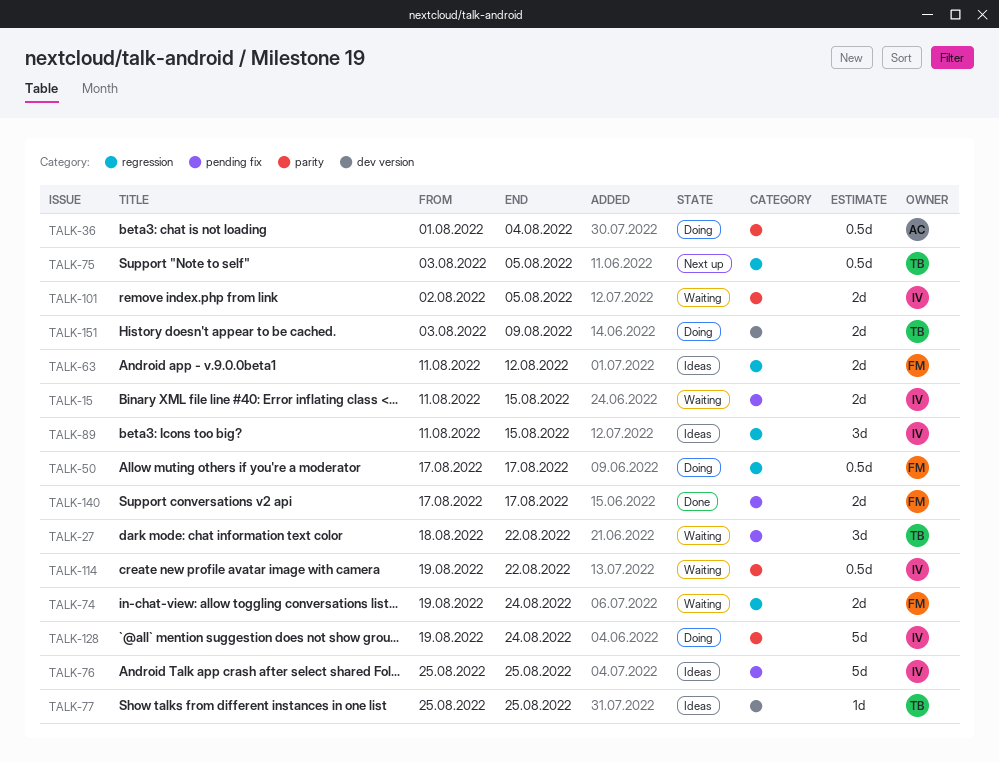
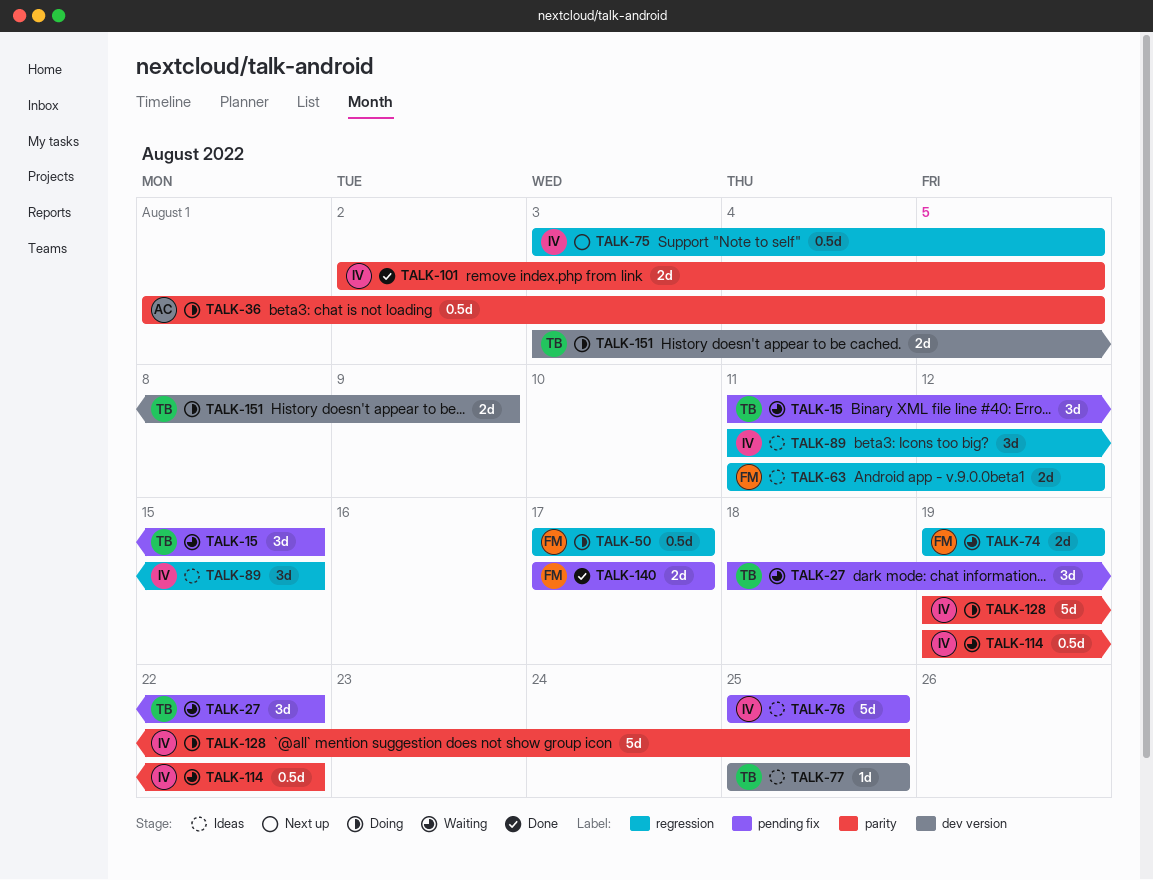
TALK-15, owner: IV -> TB
TALK-15, estimate: 2d -> 3d
TALK-36, due: Aug 4 -> Aug 5
TALK-74, due: Aug 24 -> Aug 19
TALK-75, owner: TB -> IV
TALK-101, status: Waiting -> Done
TALK-128, due: Aug 24 -> Aug 25

